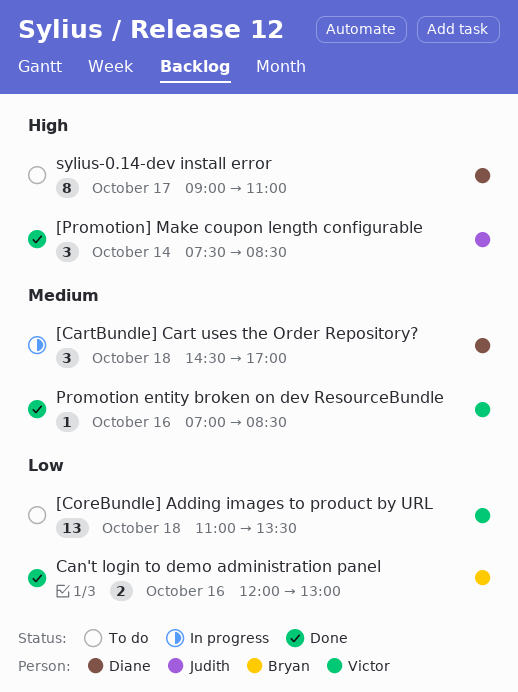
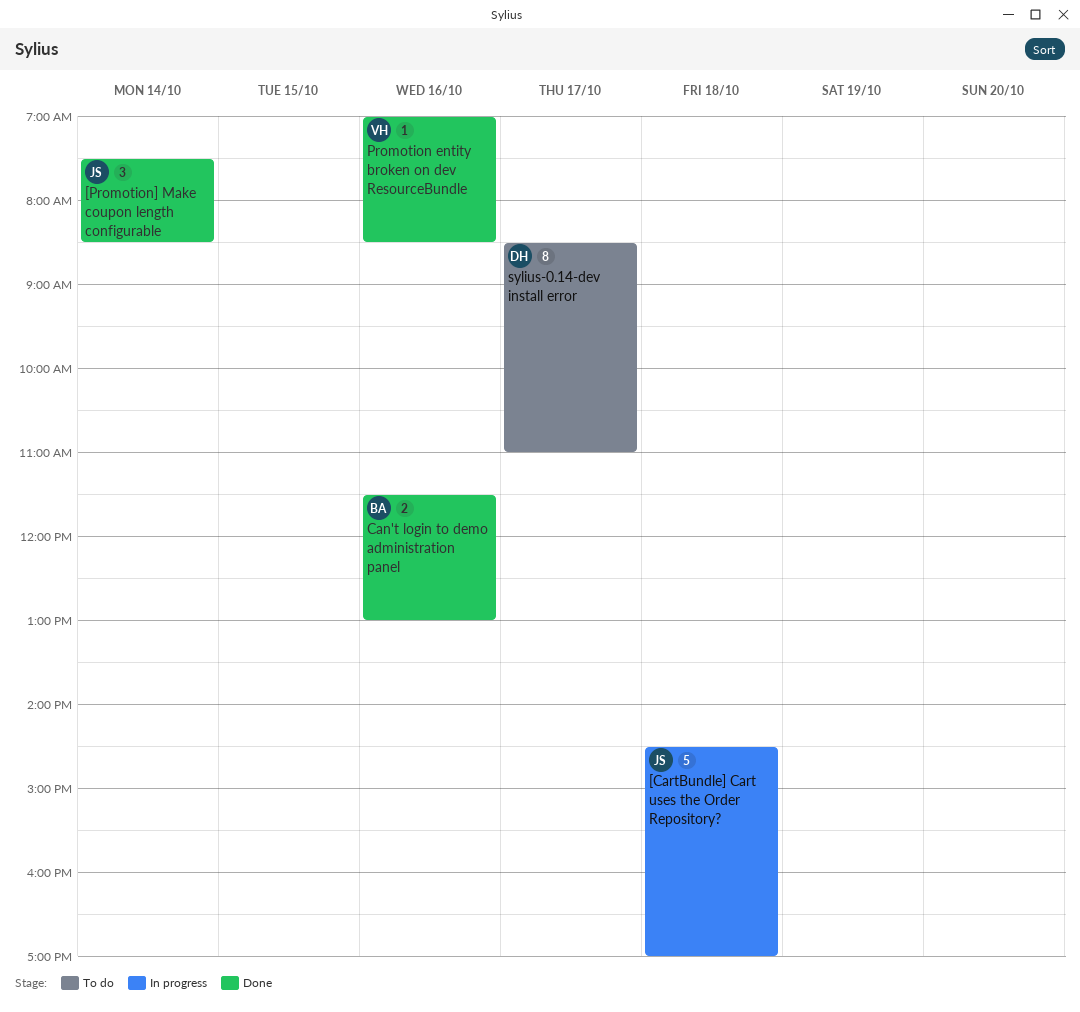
[CartBundle] Cart uses the Order Repository?, owner: Diane -> Judith
[CartBundle] Cart uses the Order Repository?, estimate: 3 -> 5
[CoreBundle] Adding images to product by URL: present -> none
Can't login to demo administration panel, begins: 12:00 -> 11:30
sylius-0.14-dev install error, begins: 09:00 -> 08:30

